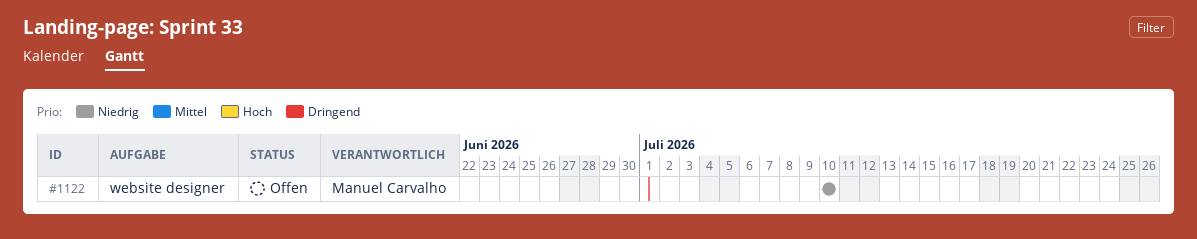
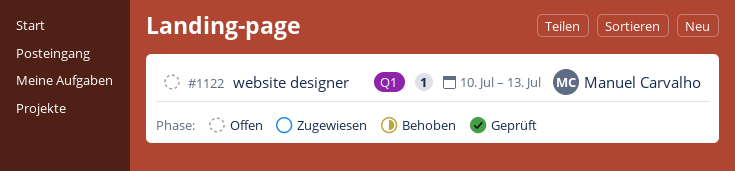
#1122, due: Jul 10 -> Jul 13

